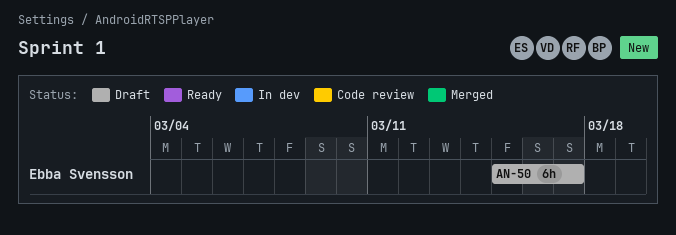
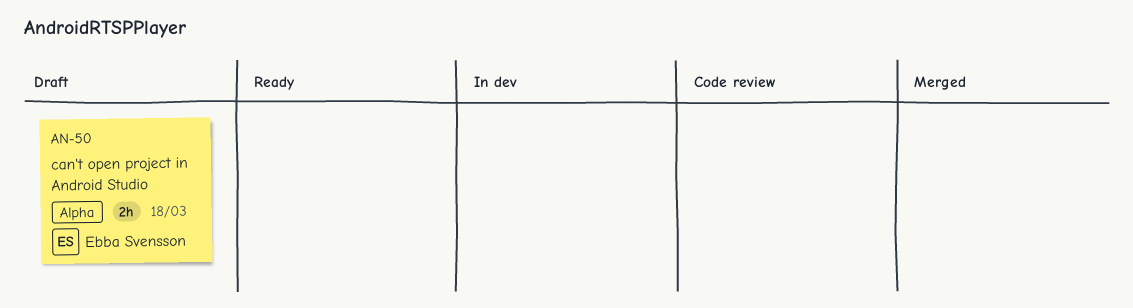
AN-50, estimate: 6h -> 2h
AN-50, due: Mar 17 -> Mar 18

